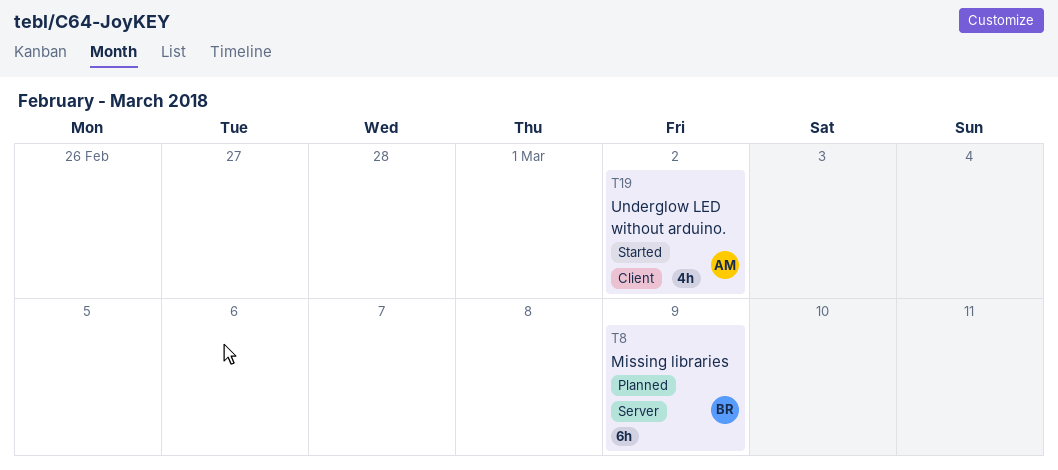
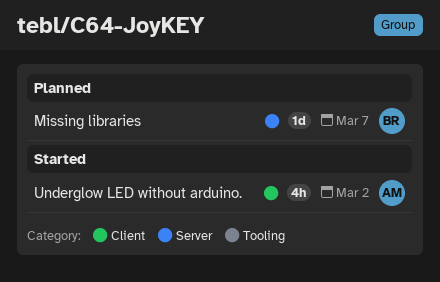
Missing libraries, estimate: 6h -> 1d
Missing libraries, due: Mar 9 -> Mar 7

